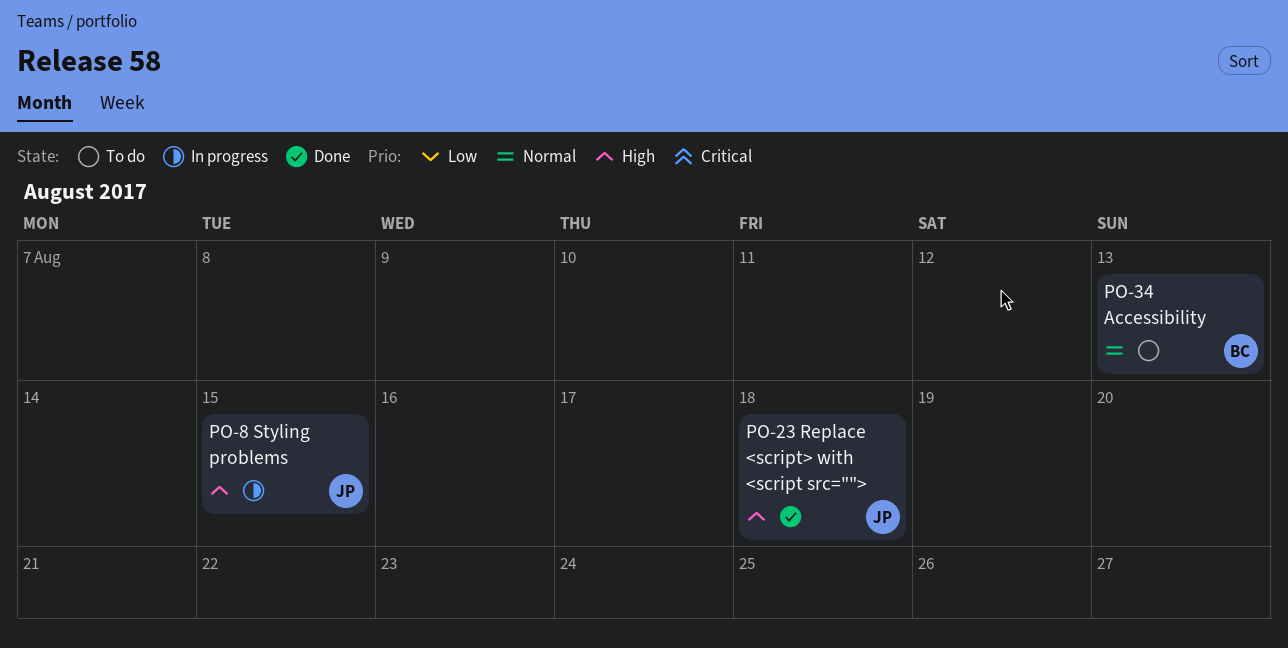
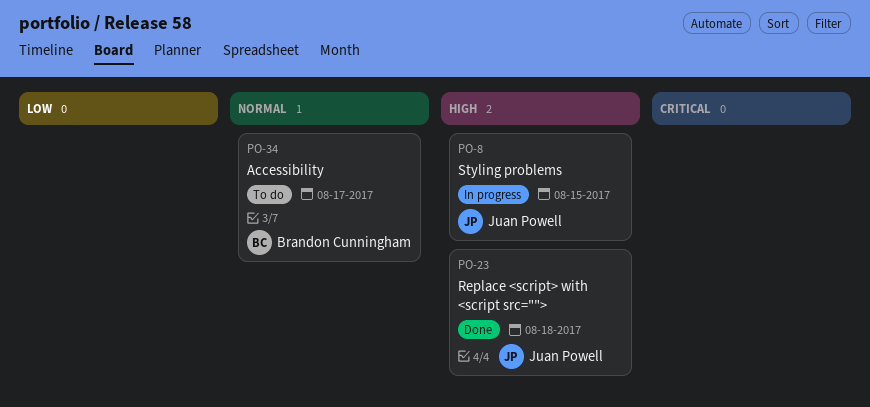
PO-34, due: Aug 13 -> Aug 17

